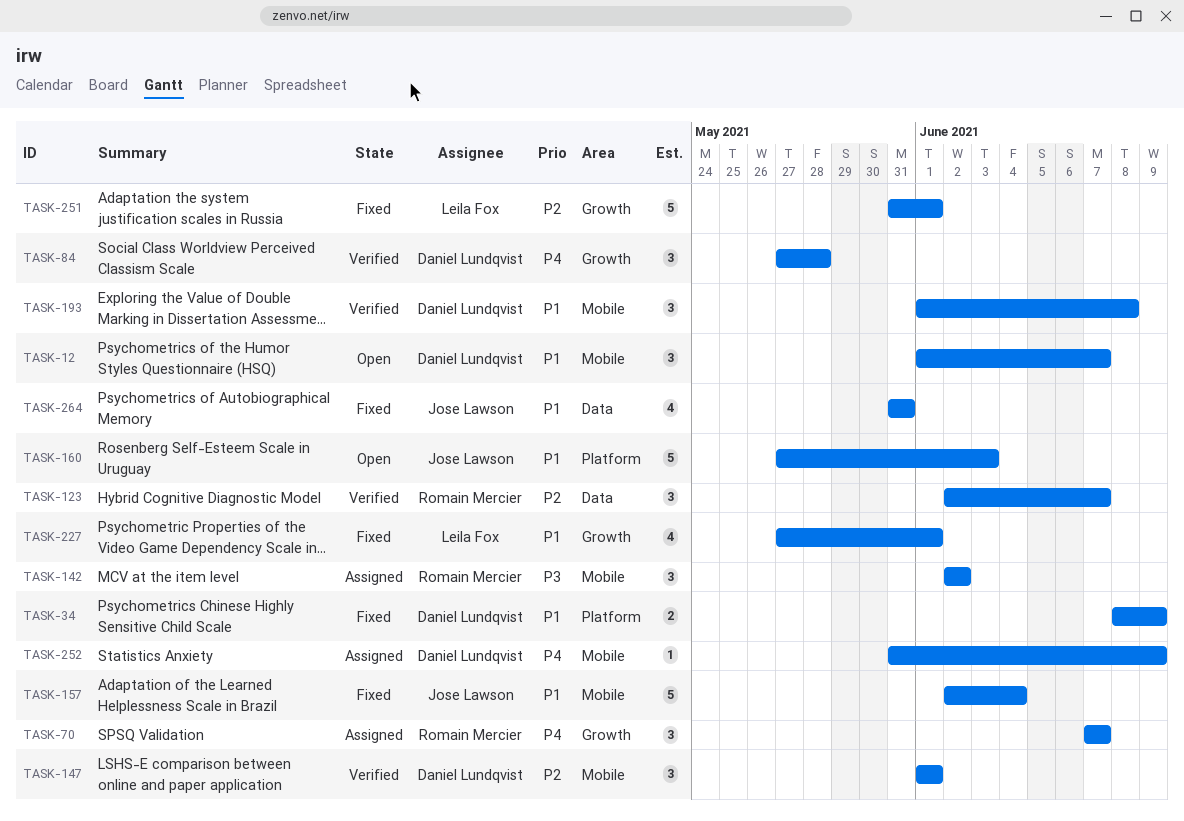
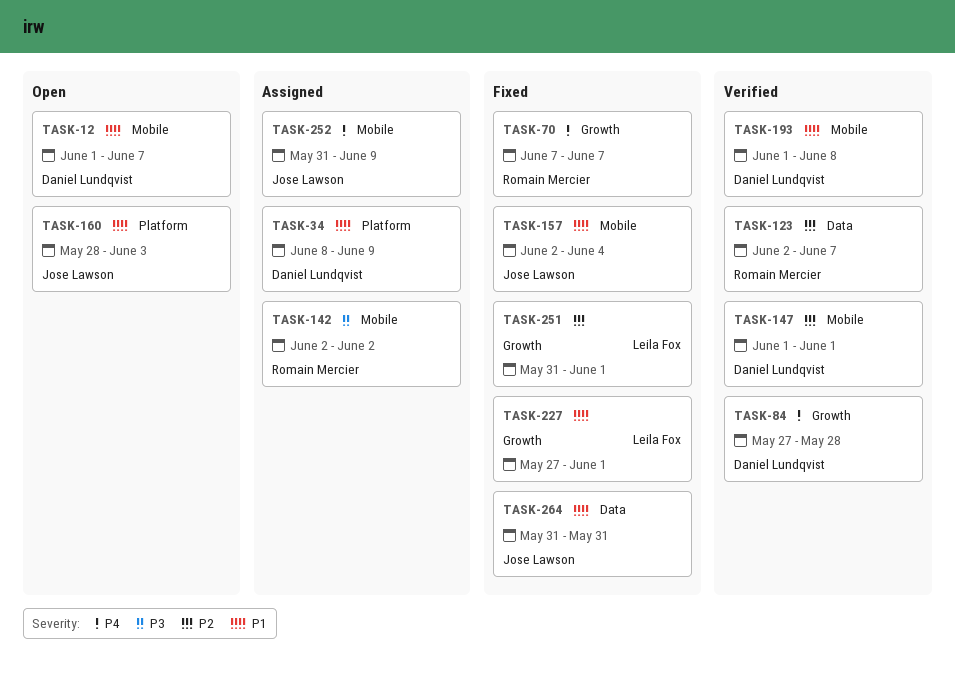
TASK-34, status: Fixed -> Assigned
TASK-70, status: Assigned -> Fixed
TASK-160, start: May 27 -> May 28
TASK-252, owner: Daniel Lundqvist -> Jose Lawson

